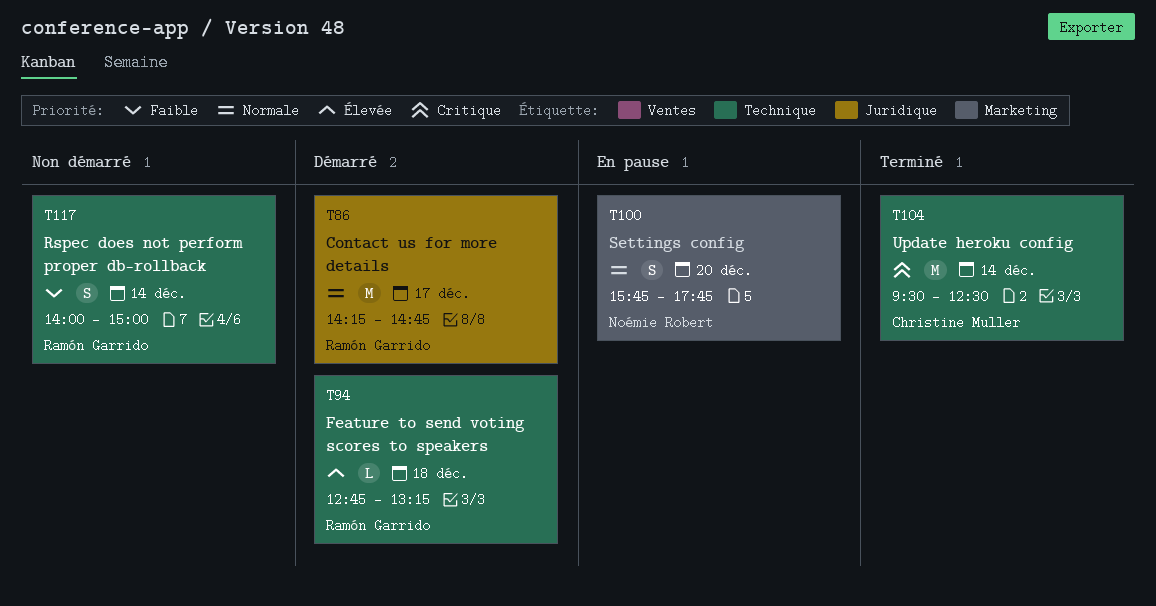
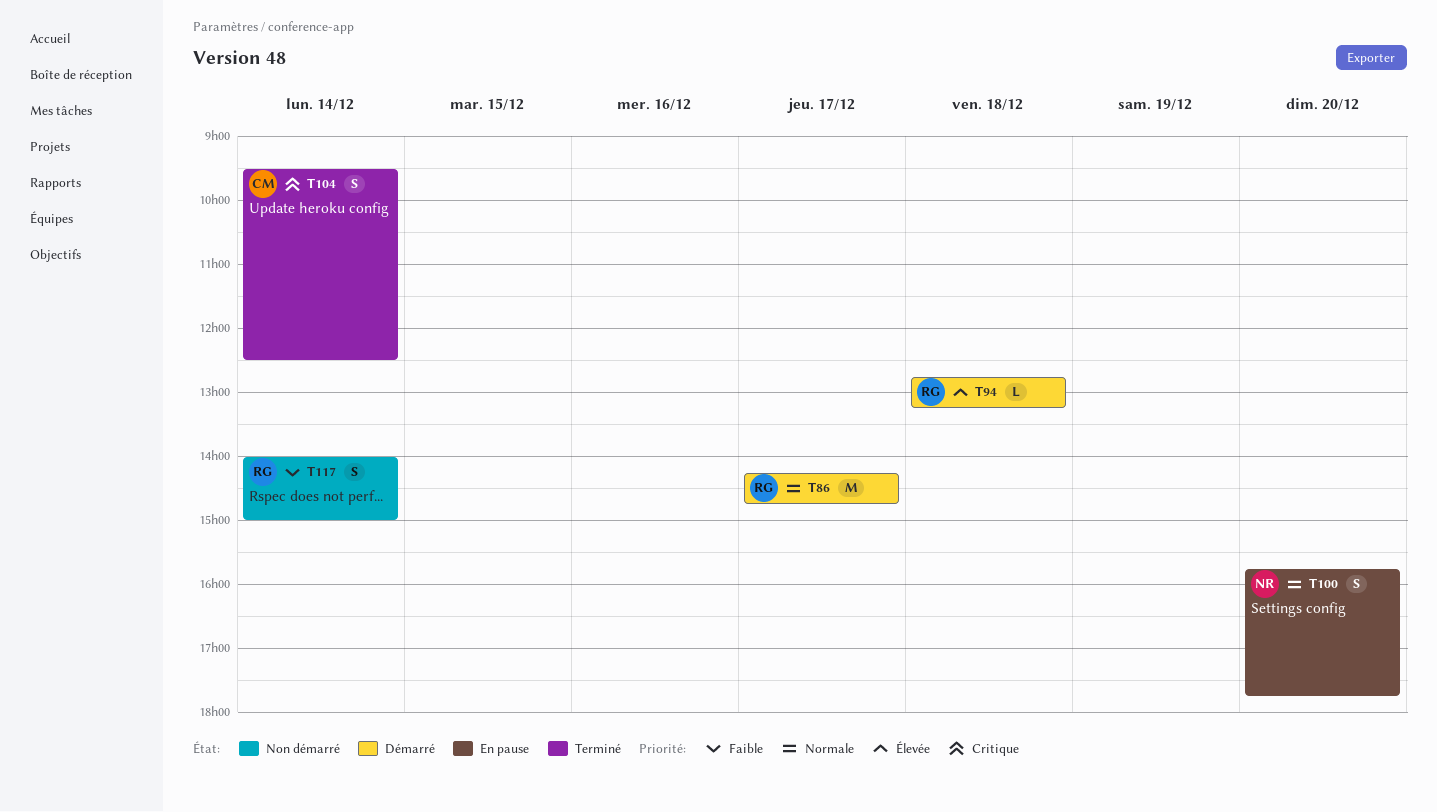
T104, estimate: M -> S

